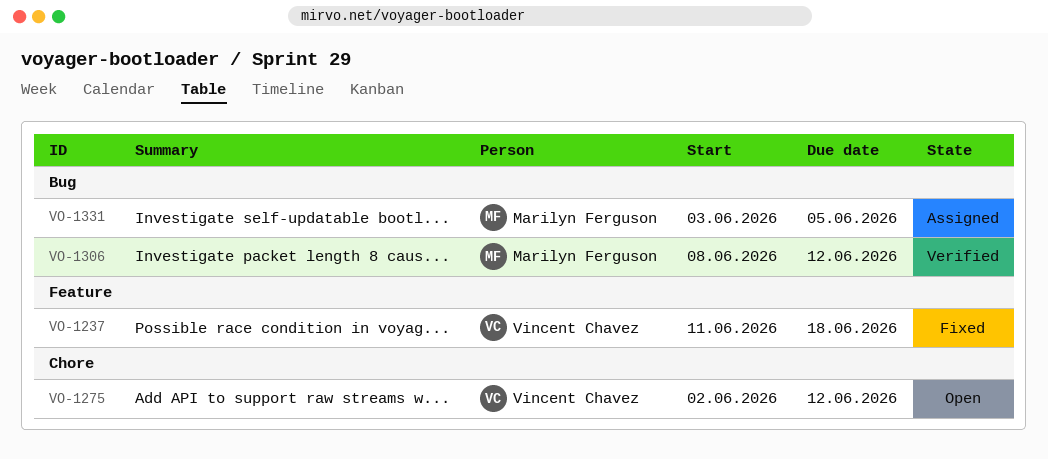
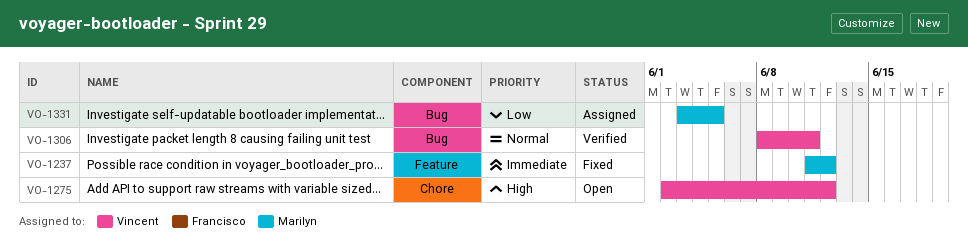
VO-1237, owner: Vincent Chavez -> Marilyn Ferguson
VO-1237, due: Jun 18 -> Jun 12
VO-1306, owner: Marilyn Ferguson -> Vincent Chavez
VO-1306, due: Jun 12 -> Jun 11

